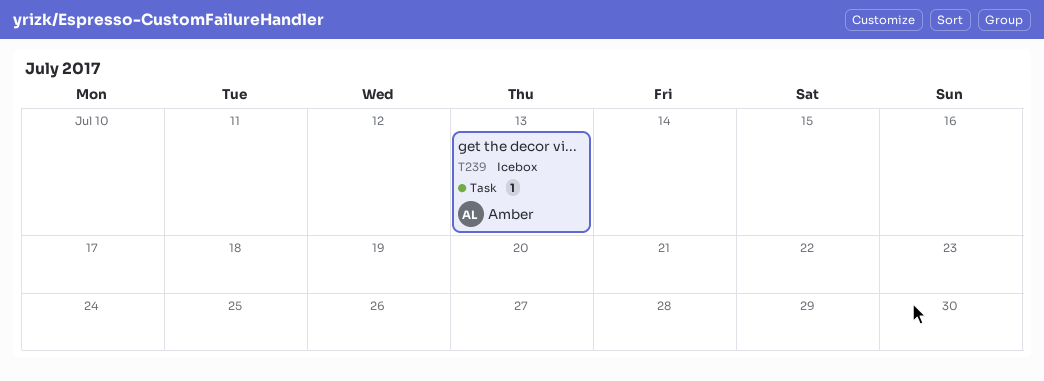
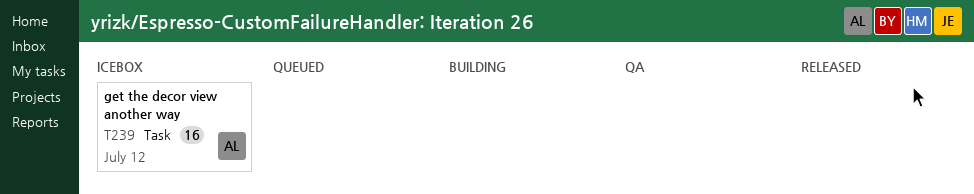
T239, estimate: 1 -> 16
T239, due: Jul 13 -> Jul 12

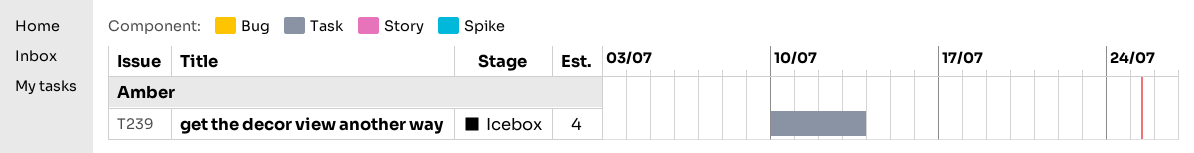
T239, estimate: 16 -> 4
T239, due: Jul 12 -> Jul 13

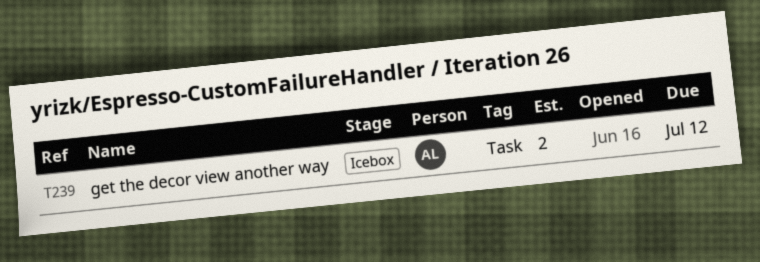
T239, estimate: 4 -> 2
T239, due: Jul 13 -> Jul 12

